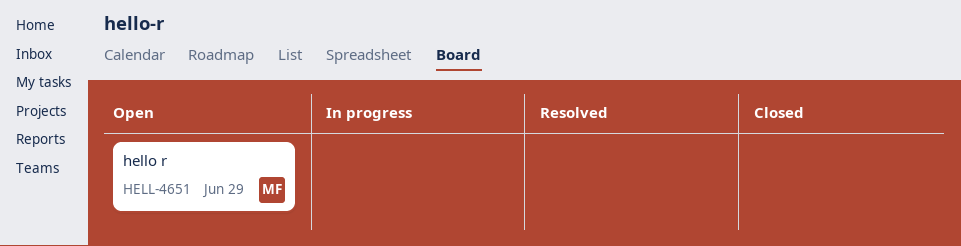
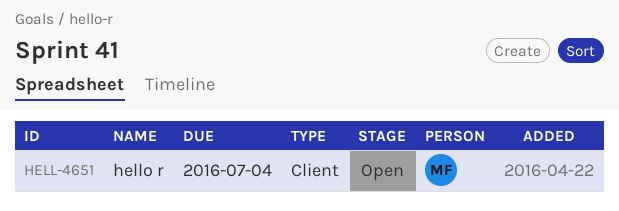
HELL-4651, due: Jun 29 -> Jul 4

